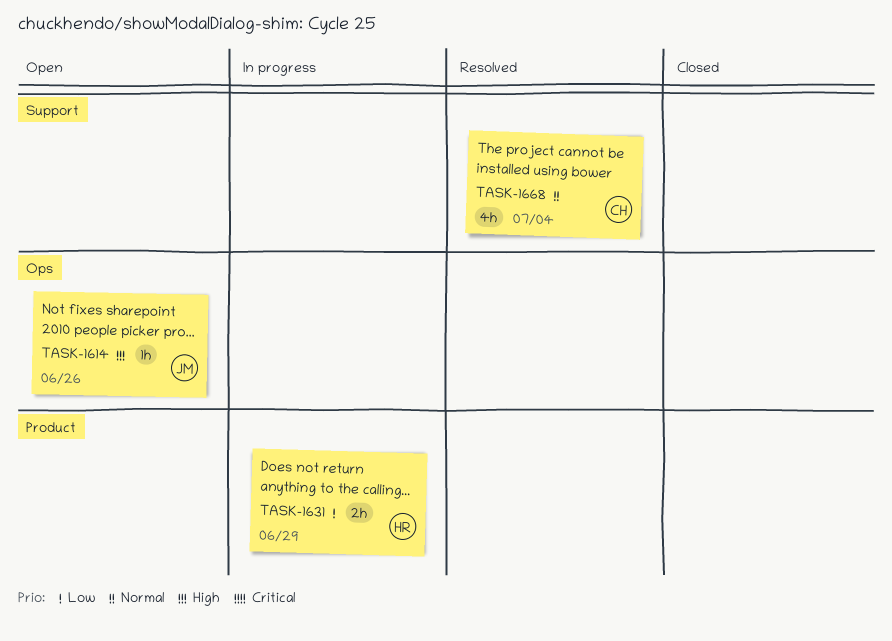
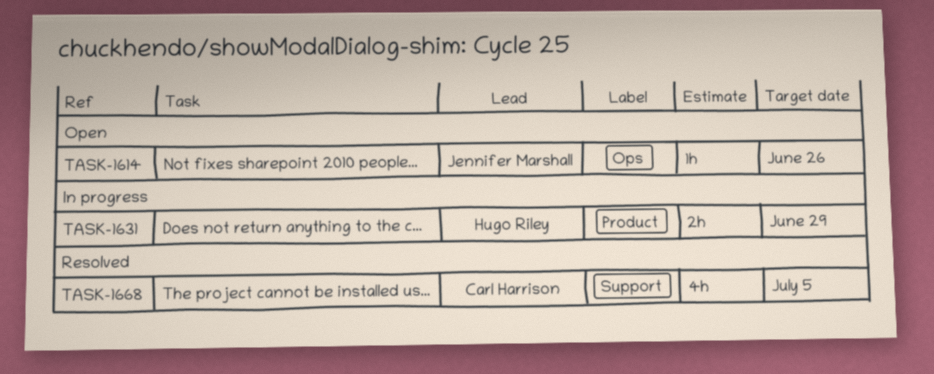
TASK-1668, due: Jul 4 -> Jul 5

